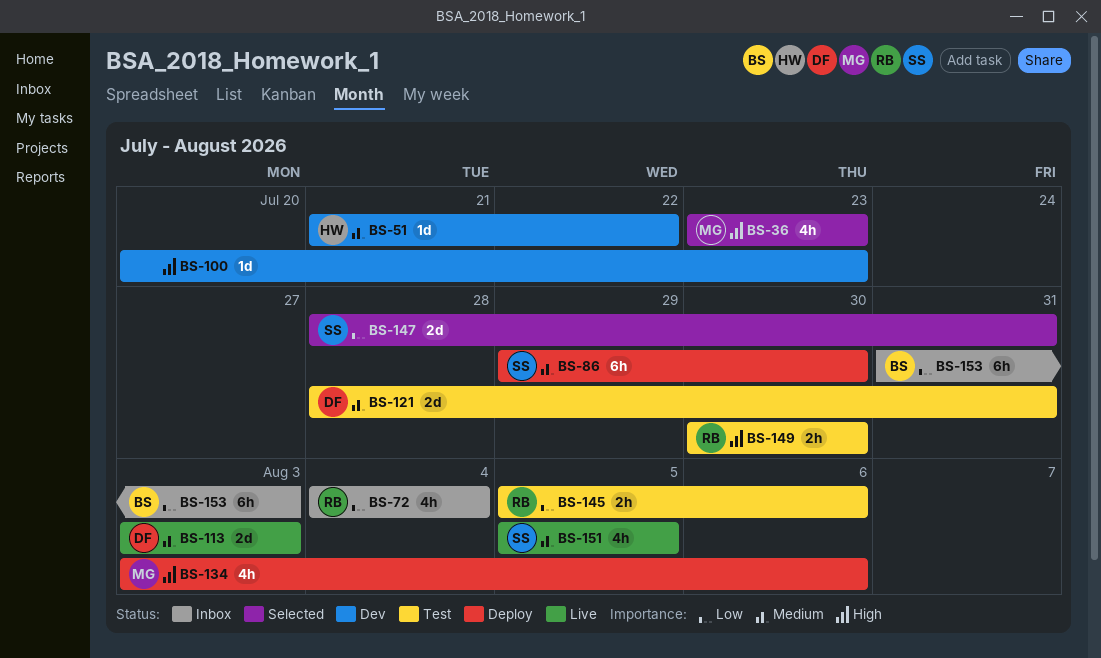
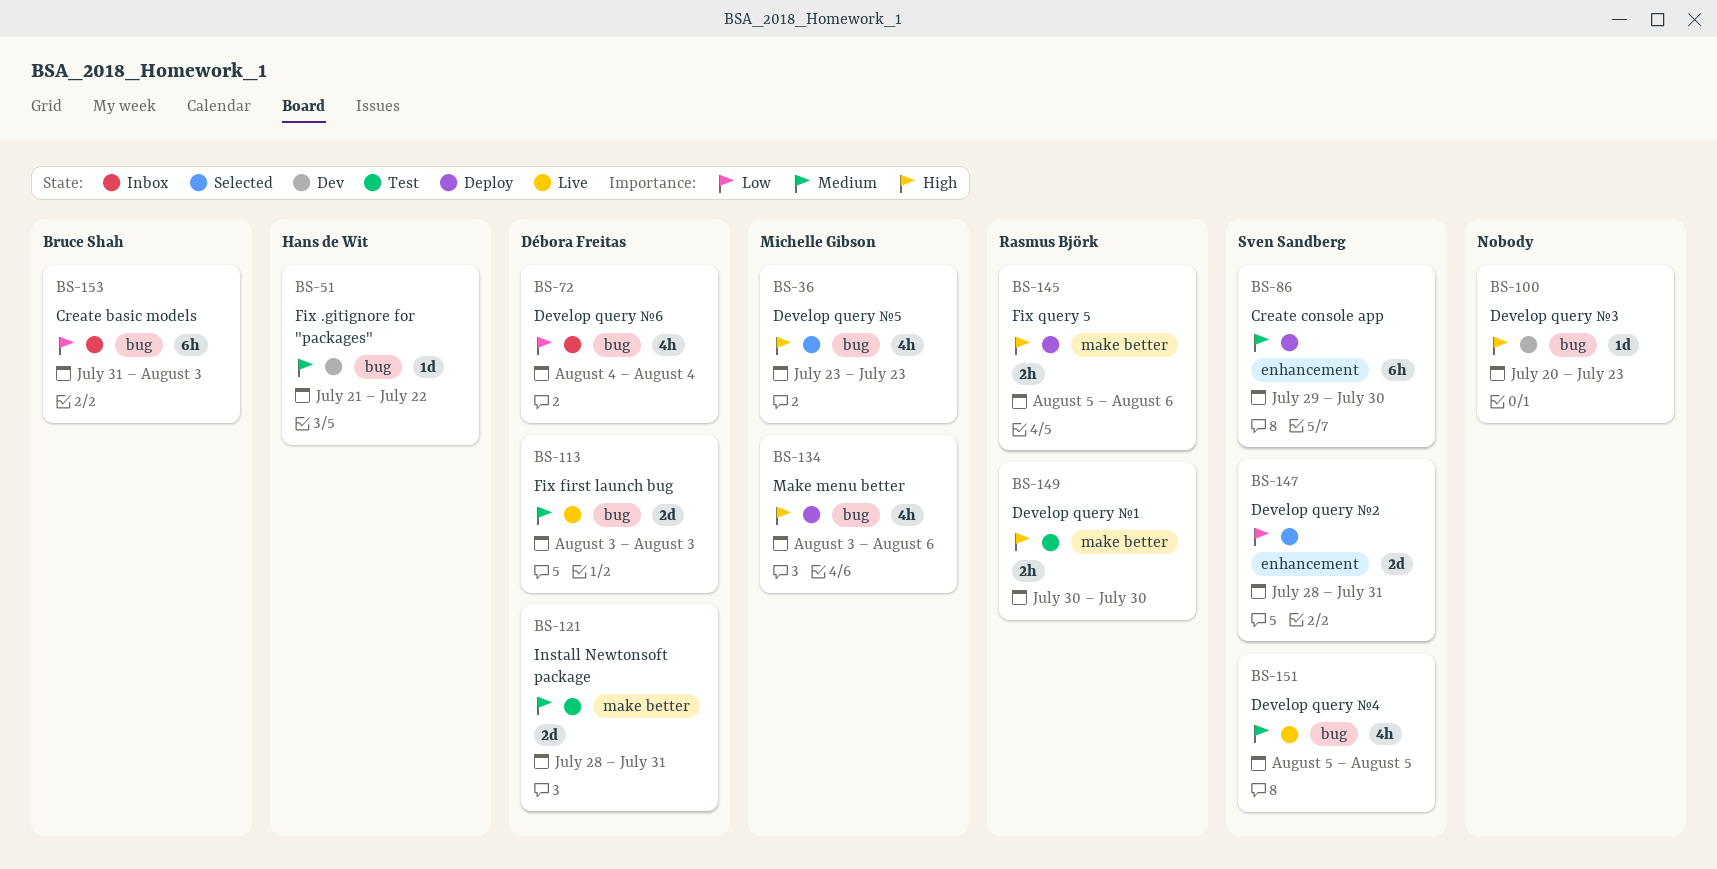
BS-72, owner: Rasmus Björk -> Débora Freitas
BS-145, status: Test -> Deploy
BS-145, priority: Low -> High

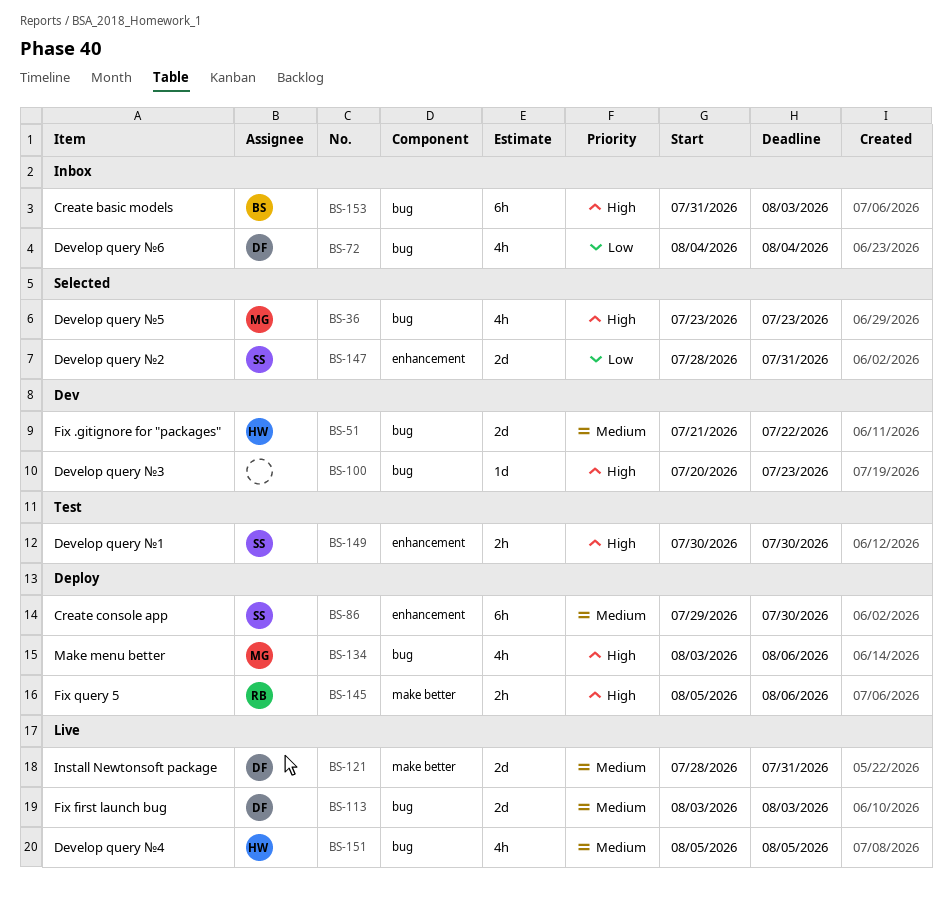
BS-51, estimate: 1d -> 2d
BS-121, status: Test -> Live
BS-149, owner: Rasmus Björk -> Sven Sandberg
BS-149, label: make better -> enhancement
BS-151, owner: Sven Sandberg -> Hans de Wit
BS-153, priority: Low -> High

